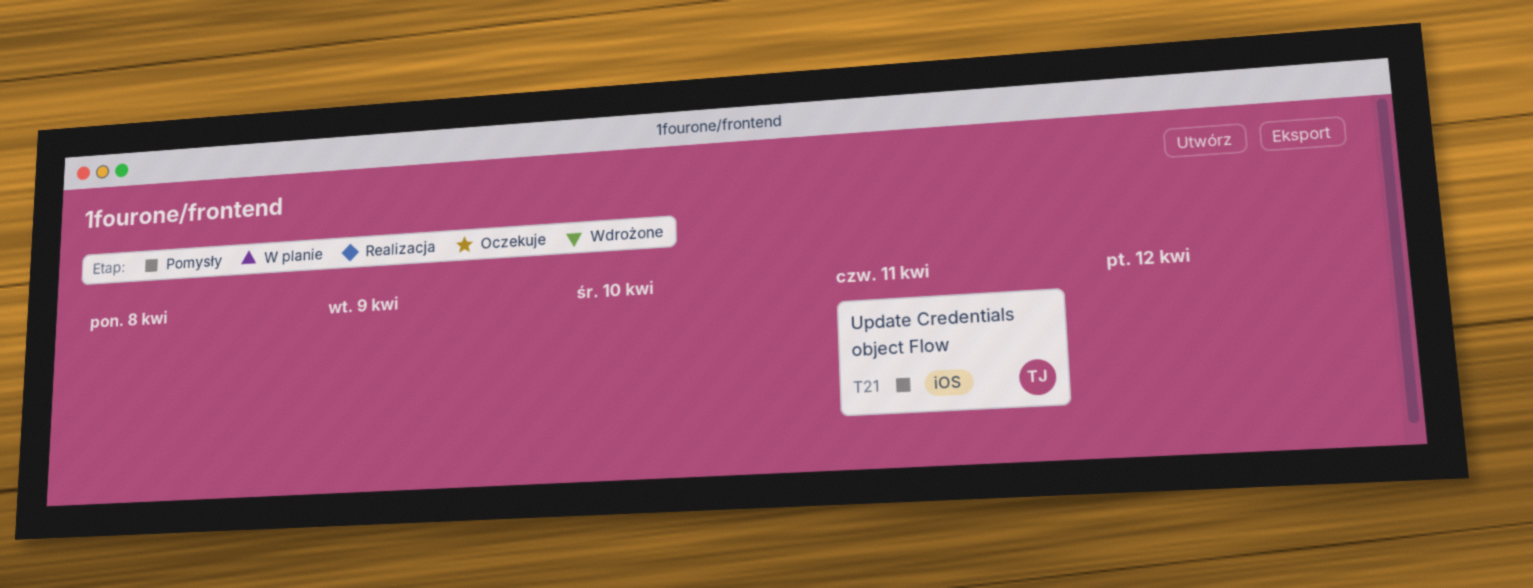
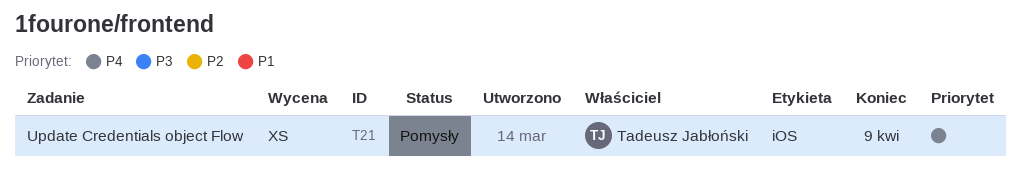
T21, due: Apr 11 -> Apr 9

